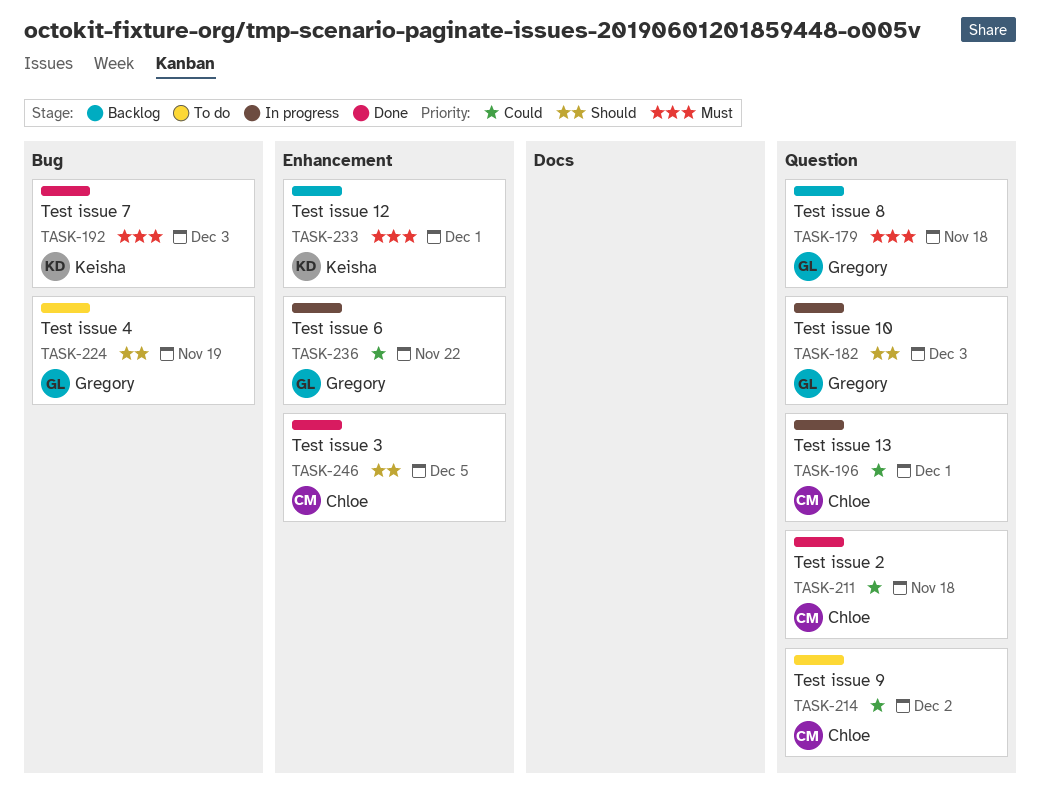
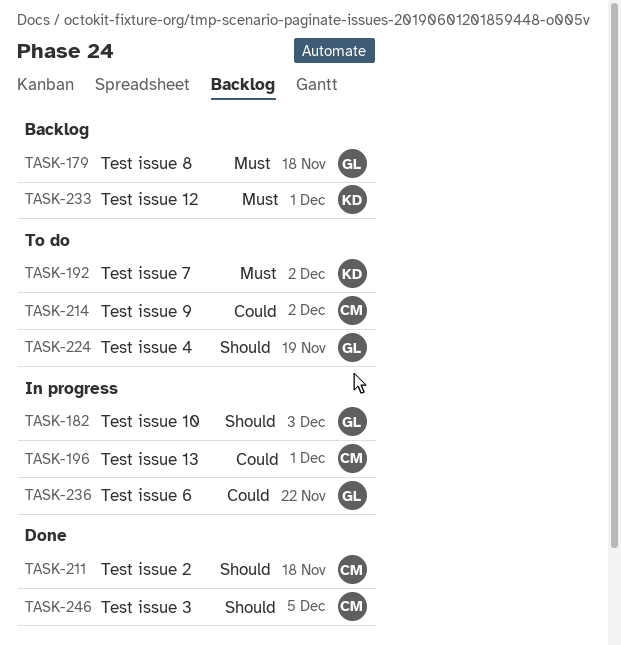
TASK-192, status: Done -> To do
TASK-192, due: Dec 3 -> Dec 2
TASK-211, priority: Could -> Should

